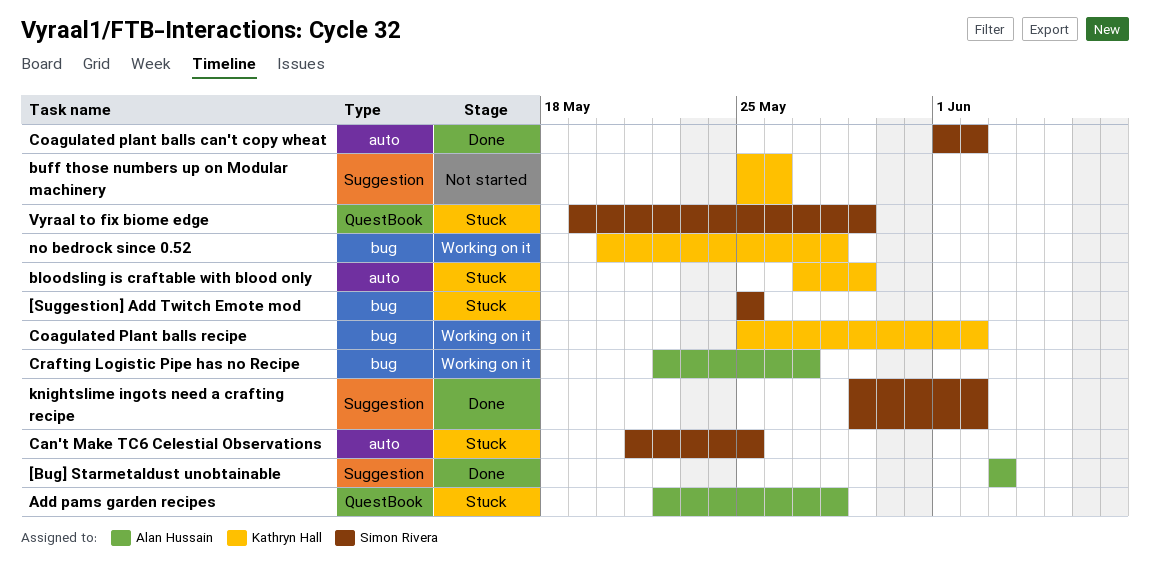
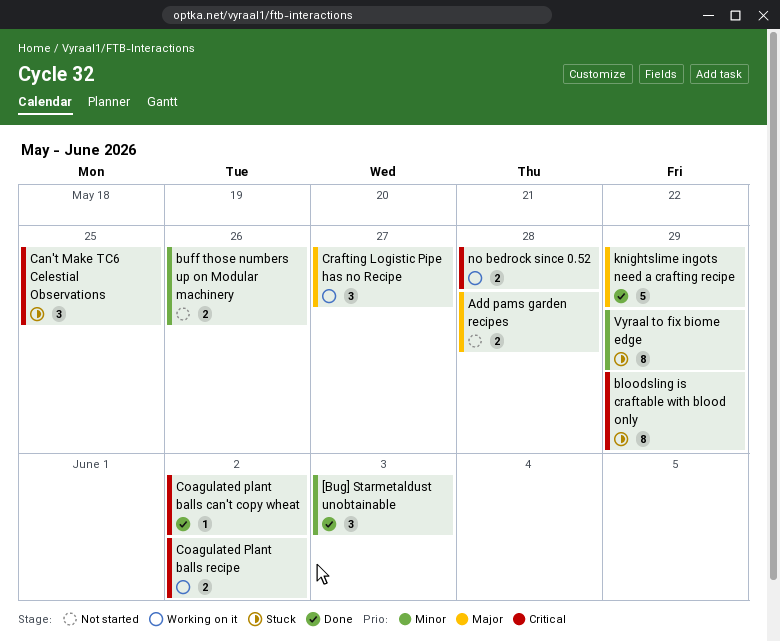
[Suggestion] Add Twitch Emote mod: present -> none
Add pams garden recipes, status: Stuck -> Not started
knightslime ingots need a crafting recipe, due: Jun 2 -> May 29

